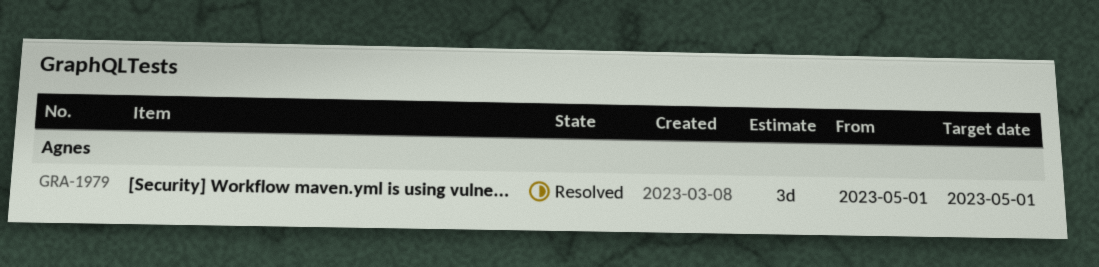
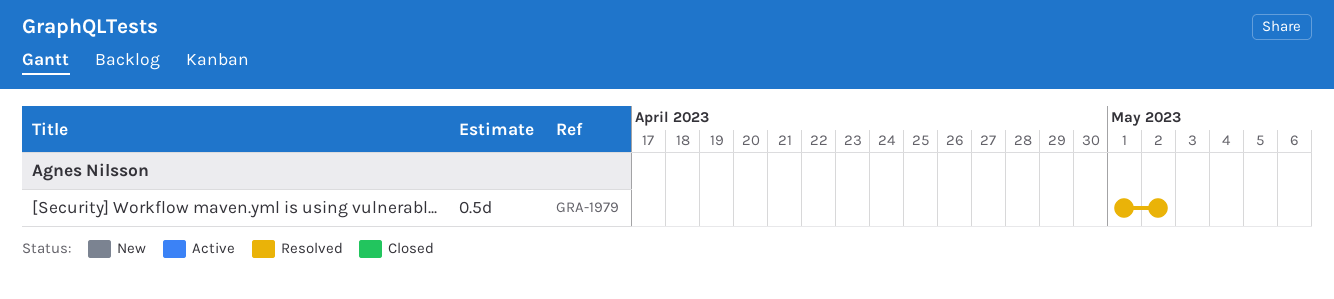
GRA-1979, estimate: 3d -> 0.5d
GRA-1979, due: May 1 -> May 2

